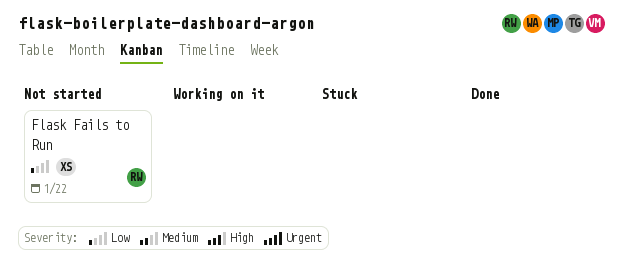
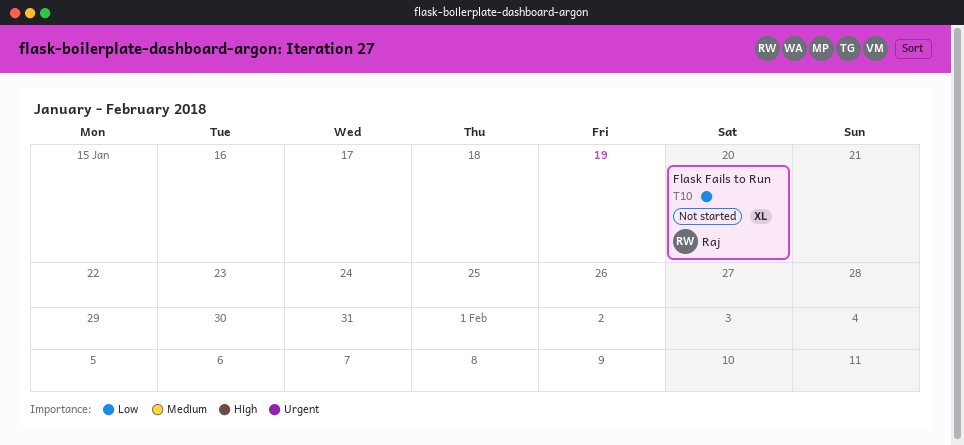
Flask Fails to Run, estimate: XS -> XL
Flask Fails to Run, due: Jan 22 -> Jan 20

